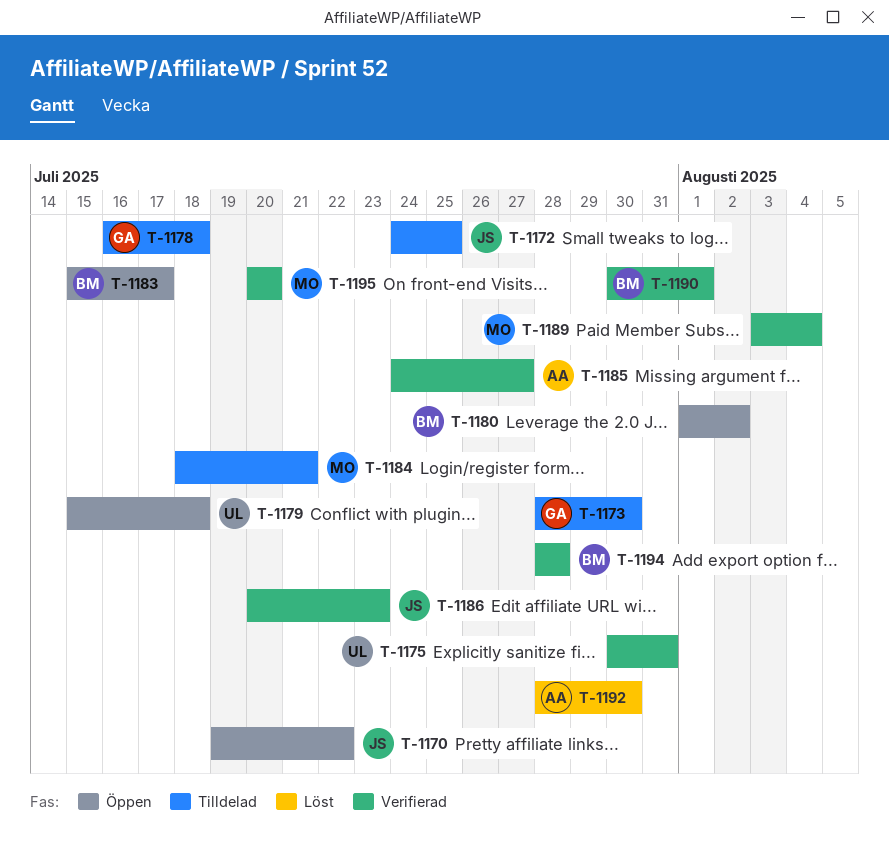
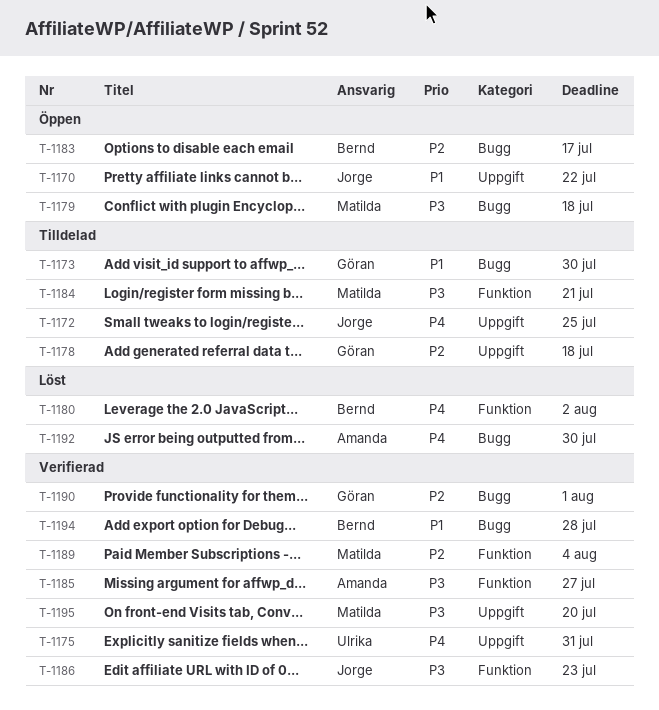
T-1179, owner: Ulrika -> Matilda
T-1180, status: Öppen -> Löst
T-1190, owner: Bernd -> Göran

